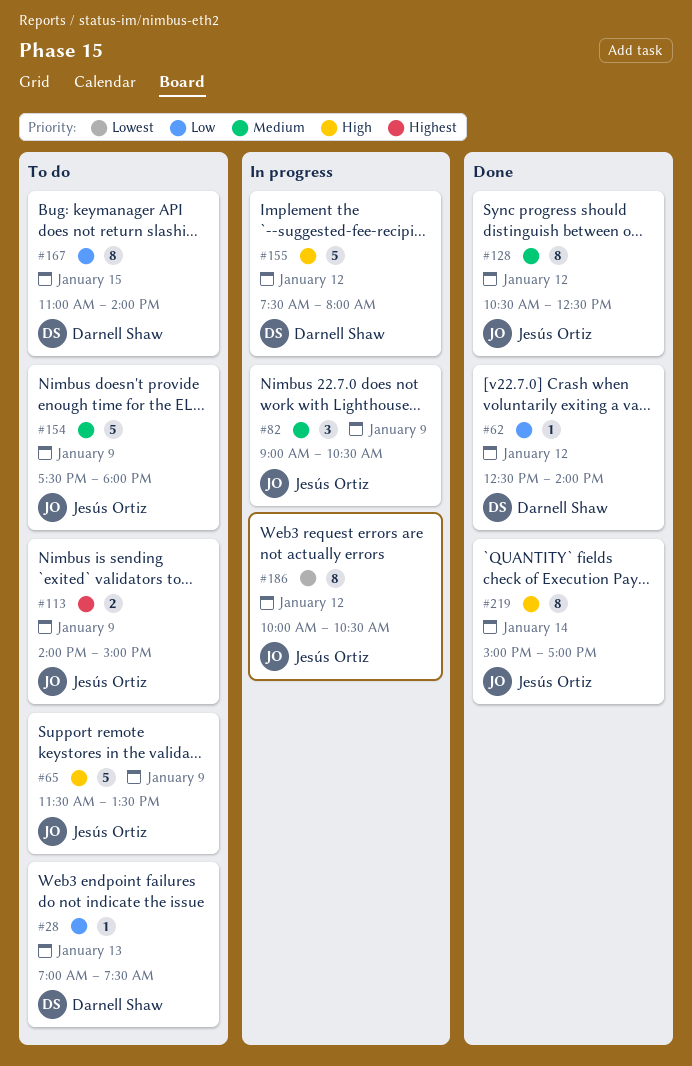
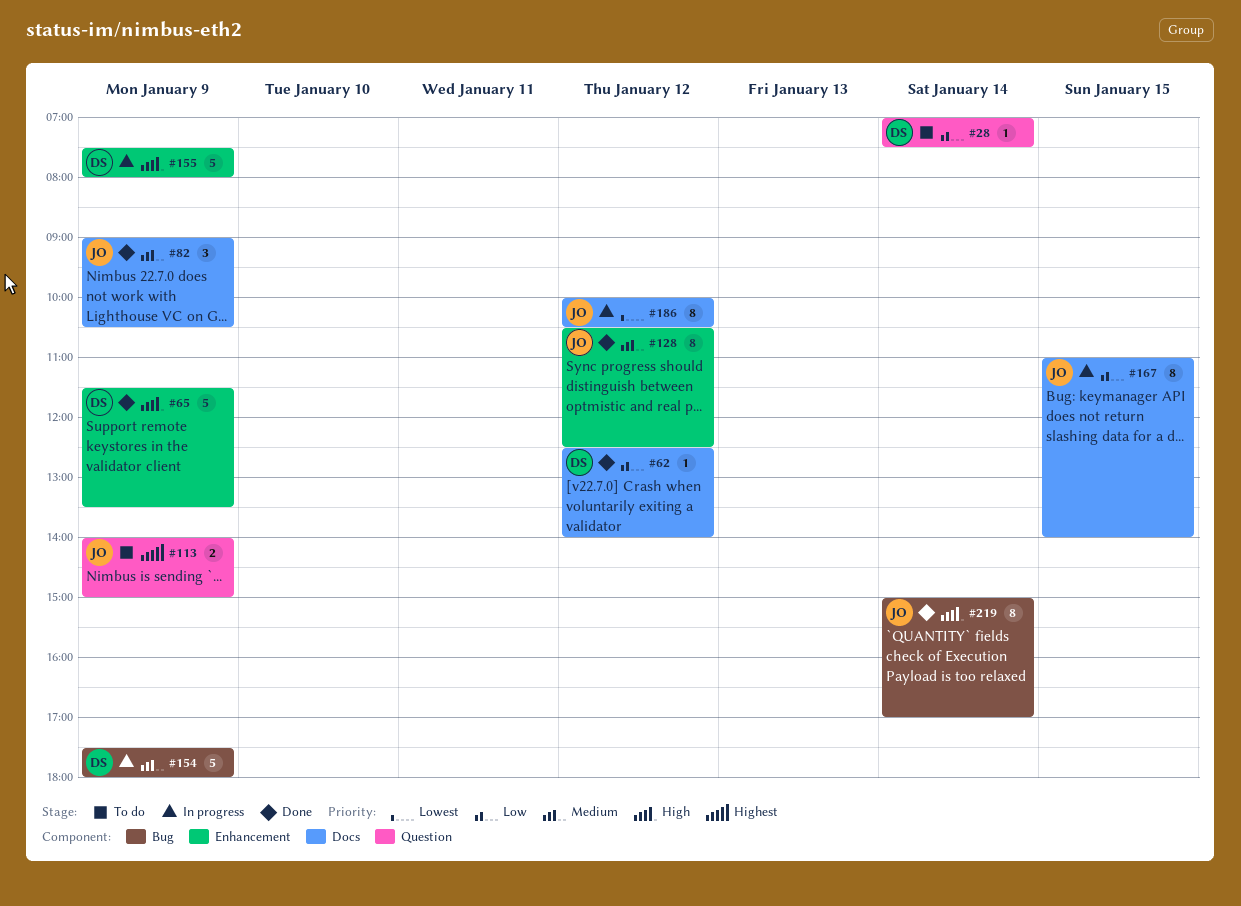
#28, day: Jan 13 -> Jan 14
#65, status: To do -> Done
#65, owner: Jesús Ortiz -> Darnell Shaw
#82, status: In progress -> Done
#154, status: To do -> In progress
#154, owner: Jesús Ortiz -> Darnell Shaw
#155, day: Jan 12 -> Jan 9
#167, status: To do -> In progress
#167, owner: Darnell Shaw -> Jesús Ortiz

